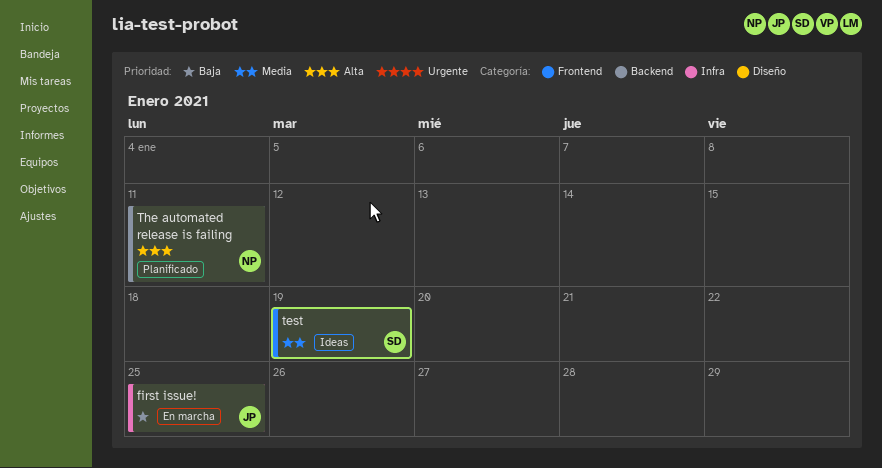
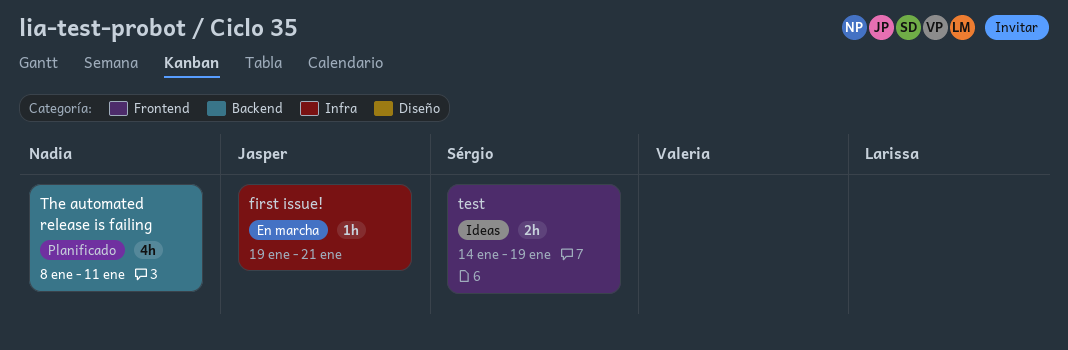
first issue!, due: Jan 25 -> Jan 21

